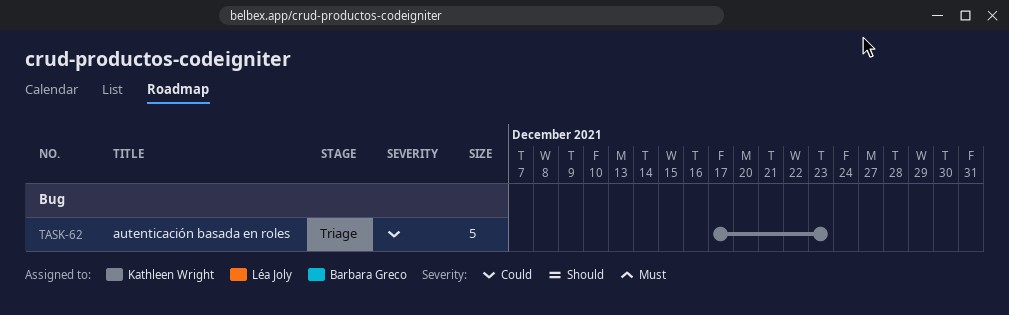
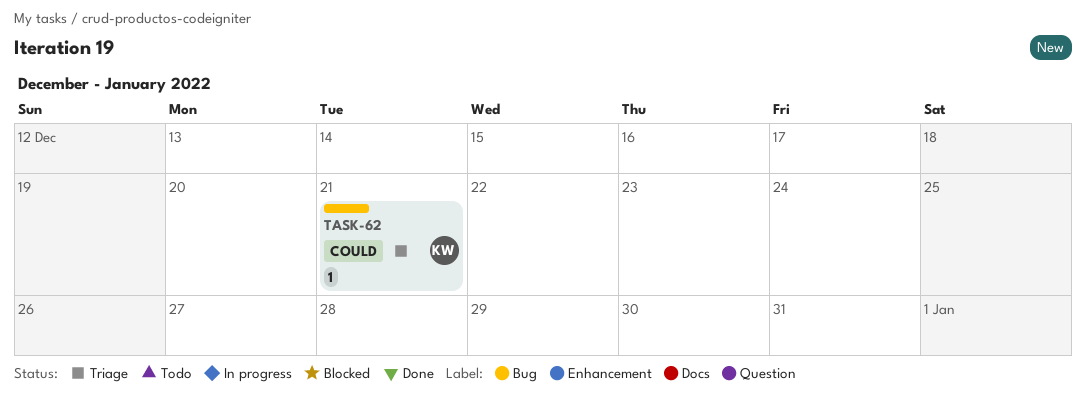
TASK-62, estimate: 5 -> 1
TASK-62, due: Dec 23 -> Dec 21

